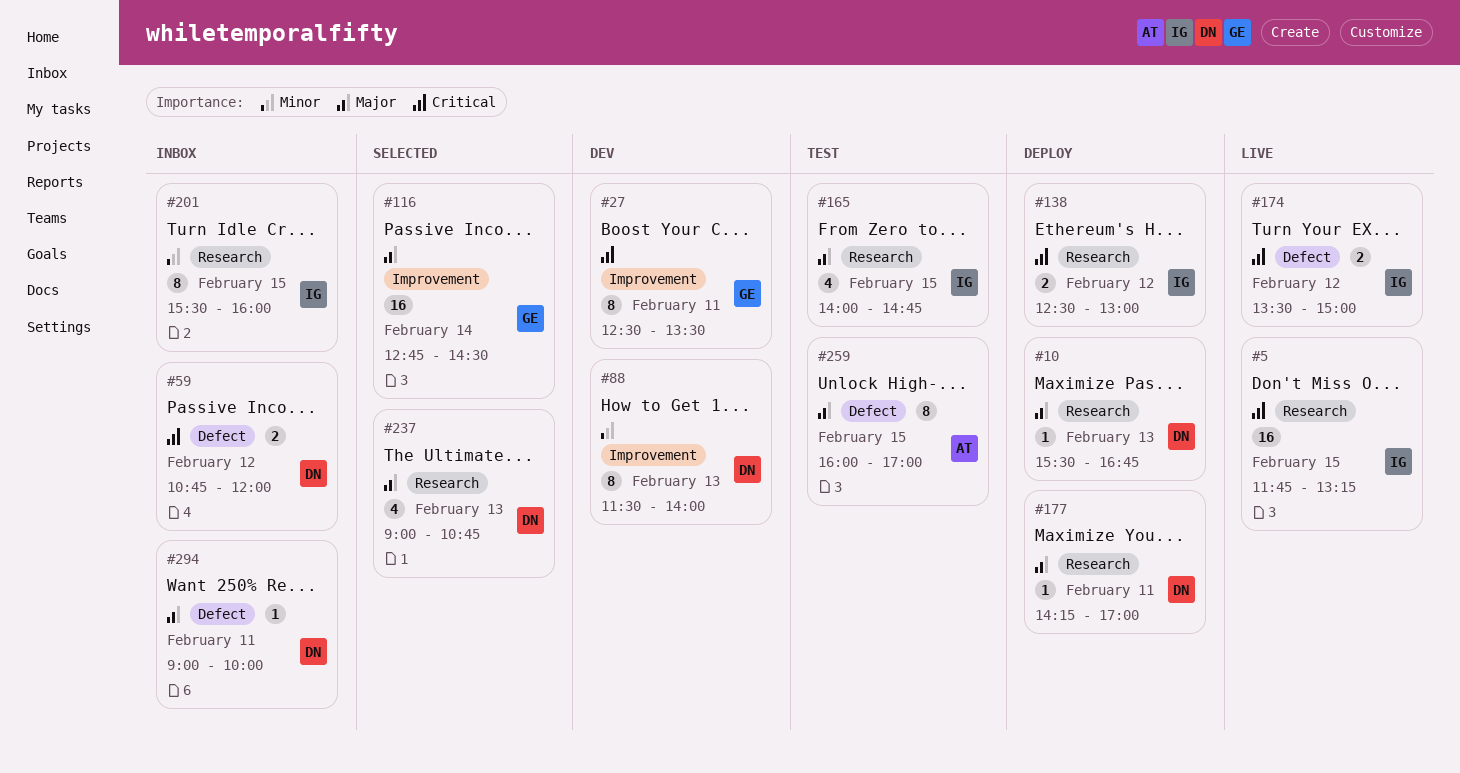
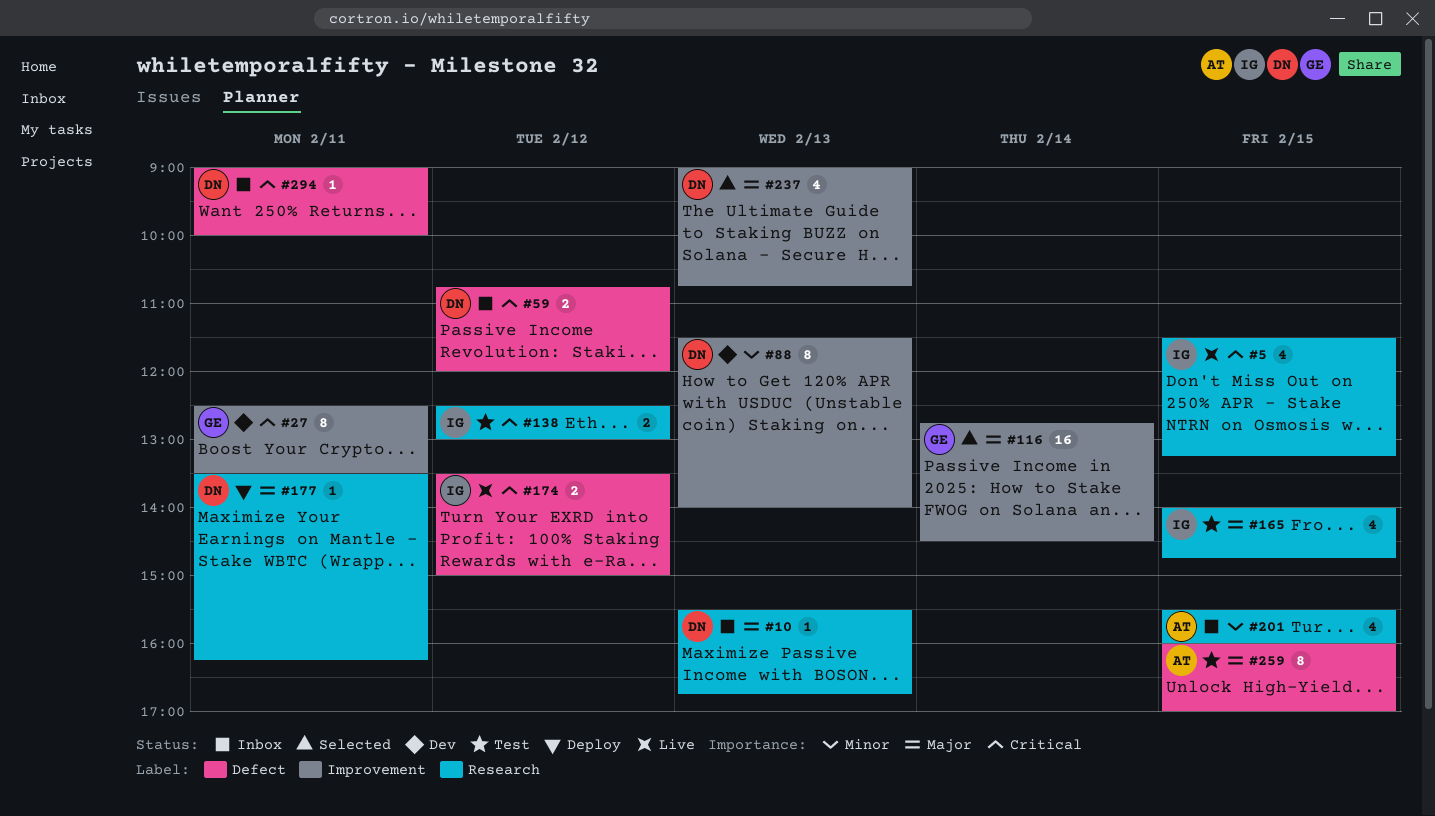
#5, estimate: 16 -> 4
#5, begins: 11:45 -> 11:30
#10, status: Deploy -> Inbox
#138, status: Deploy -> Test
#177, begins: 14:15 -> 13:30
#177, ends: 17:00 -> 16:15
#201, owner: IG -> AT
#201, estimate: 8 -> 4
#237, label: Research -> Improvement
#294, priority: Major -> Critical

